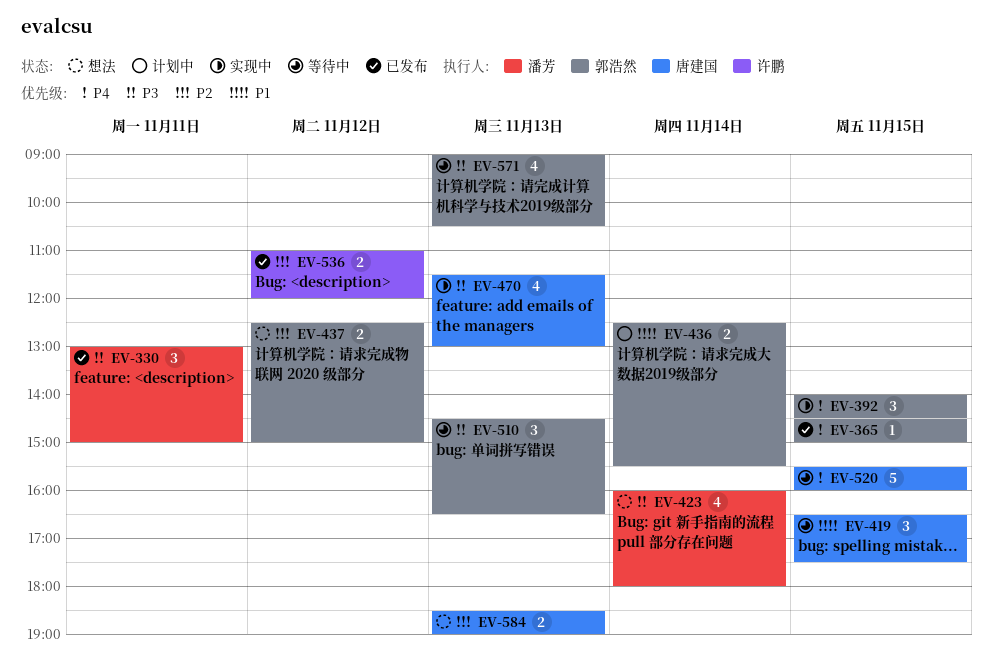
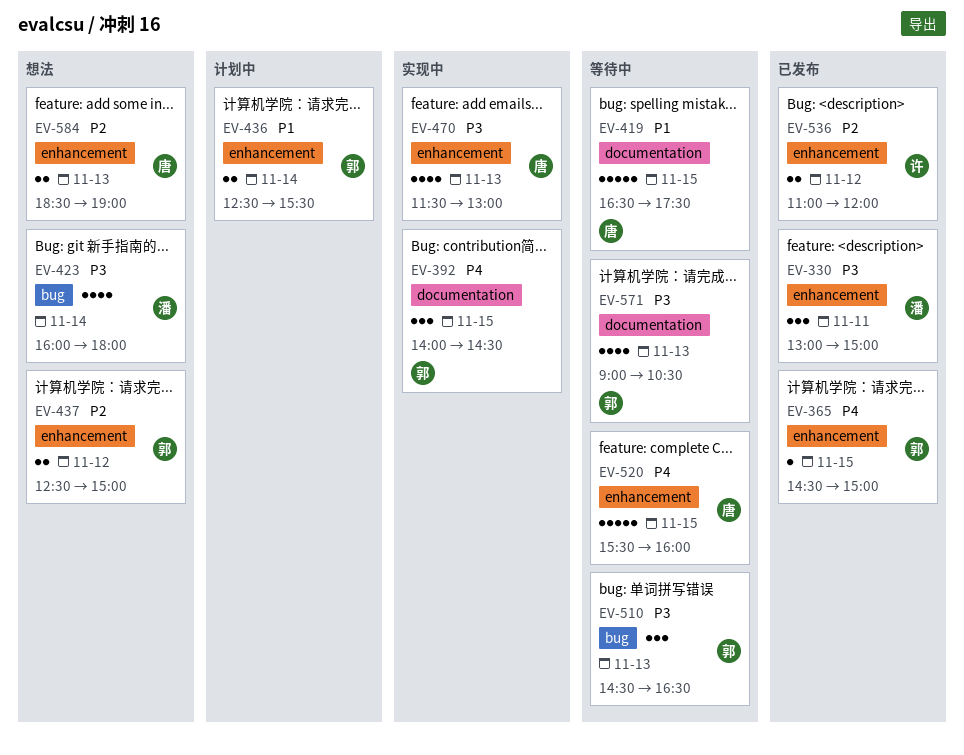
EV-419, estimate: 3 -> 5

